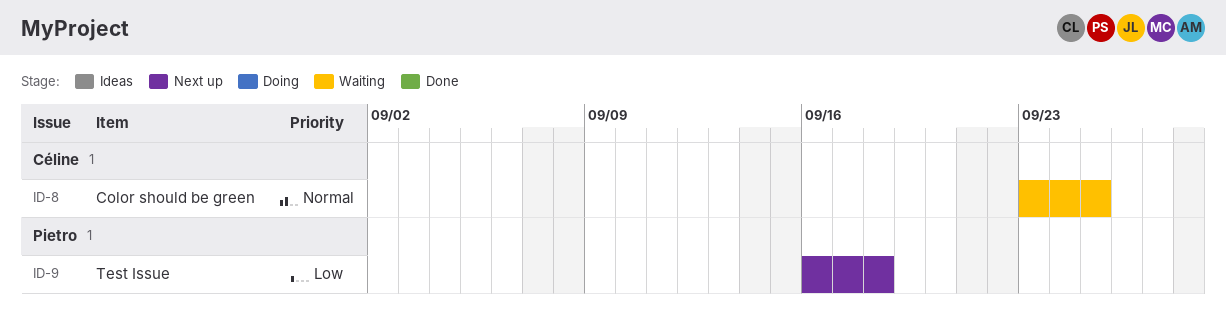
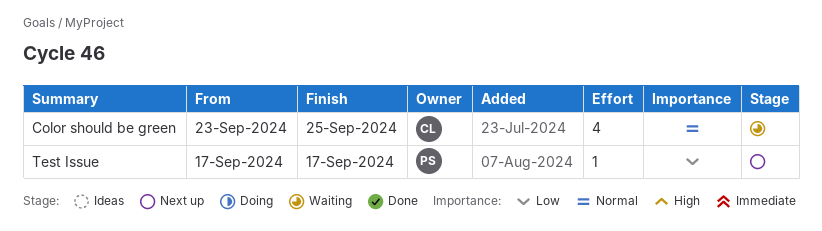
Test Issue, start: Sep 16 -> Sep 17
Test Issue, due: Sep 18 -> Sep 17

